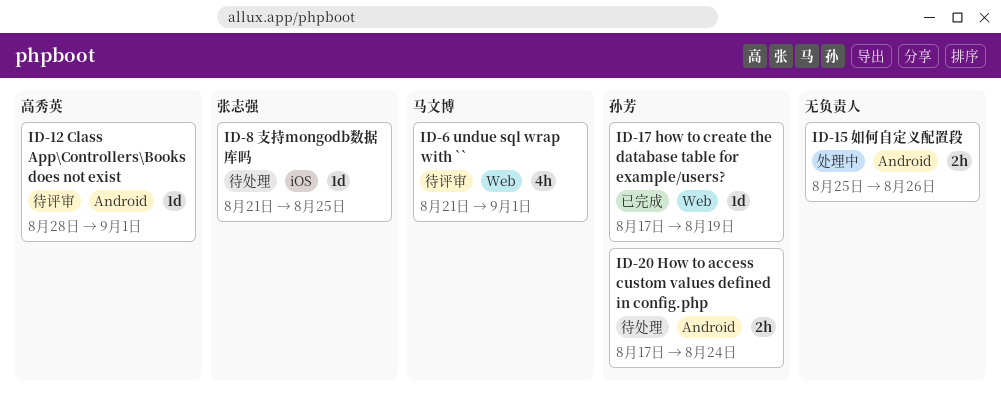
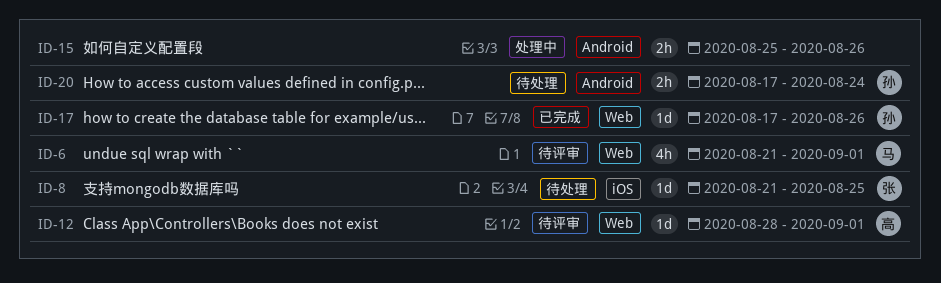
ID-12, label: Android -> Web
ID-17, due: Aug 19 -> Aug 26

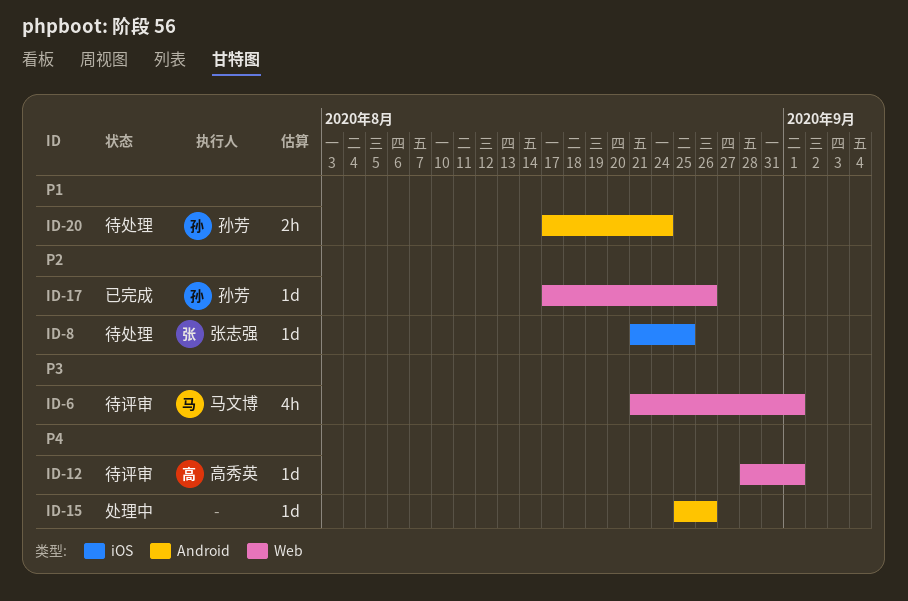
ID-15, estimate: 2h -> 1d

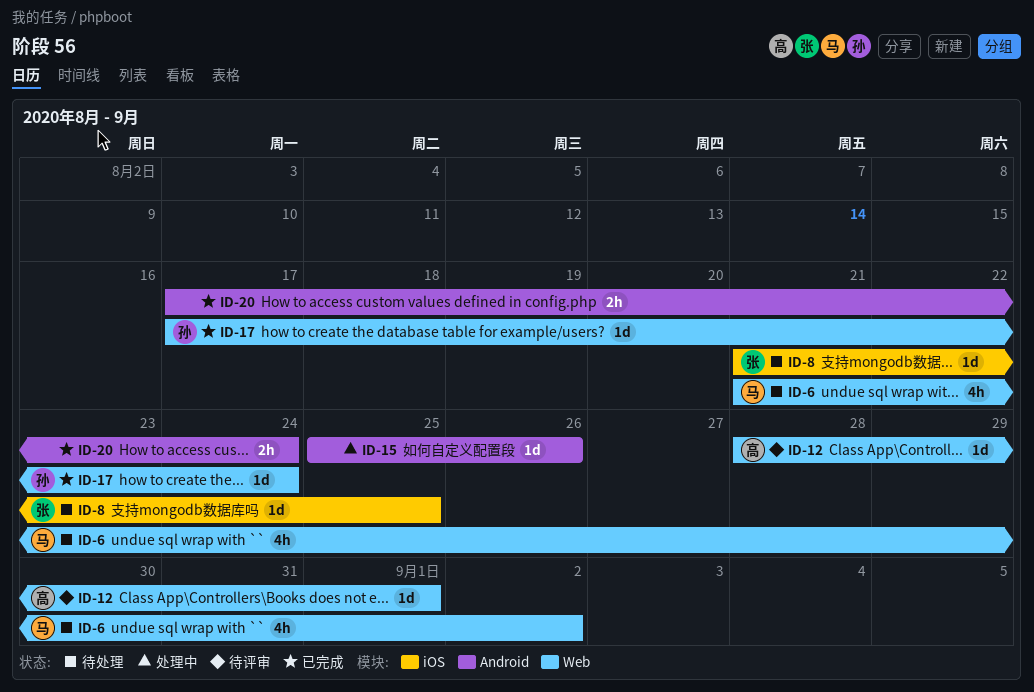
ID-6, status: 待评审 -> 待处理
ID-6, due: Sep 1 -> Sep 2
ID-17, due: Aug 26 -> Aug 24
ID-20, status: 待处理 -> 已完成
ID-20, owner: 孙芳 -> none

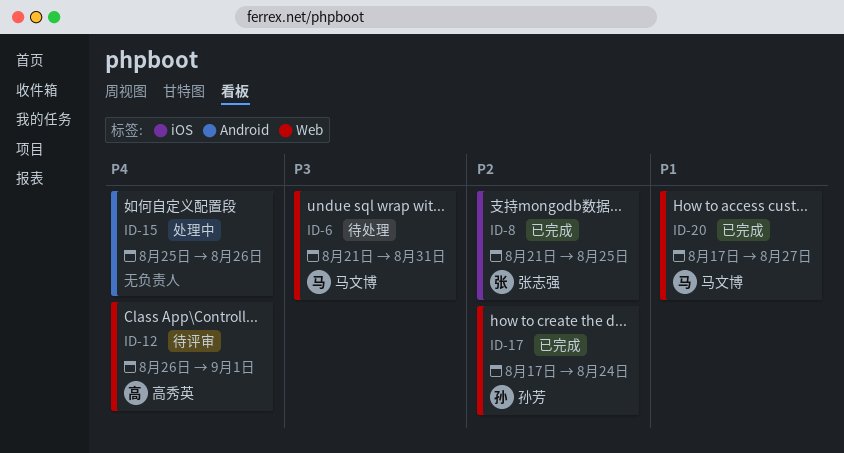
ID-6, due: Sep 2 -> Aug 31
ID-8, status: 待处理 -> 已完成
ID-12, start: Aug 28 -> Aug 26
ID-20, owner: none -> 马文博
ID-20, label: Android -> Web
ID-20, due: Aug 24 -> Aug 27

